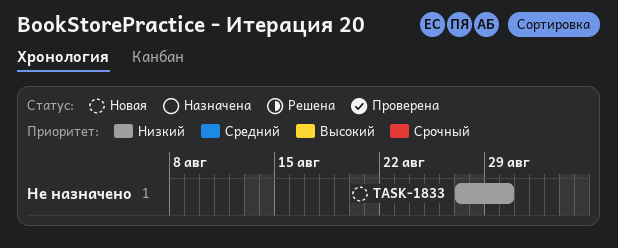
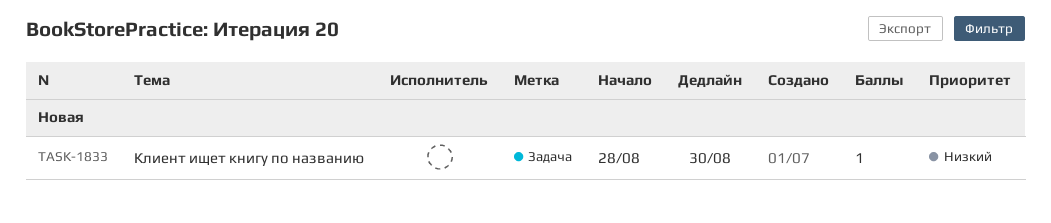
TASK-1833, start: Aug 27 -> Aug 28

